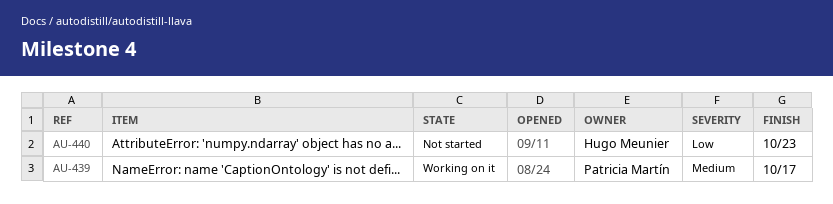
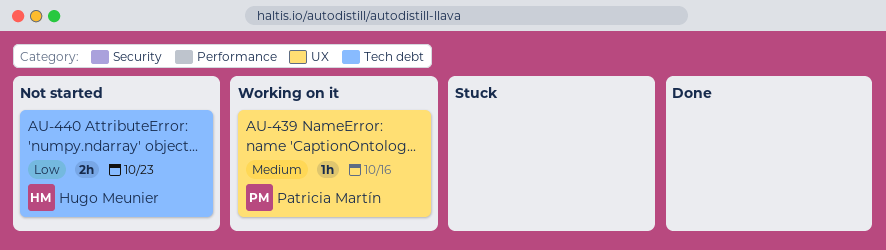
AU-439, due: Oct 17 -> Oct 16

